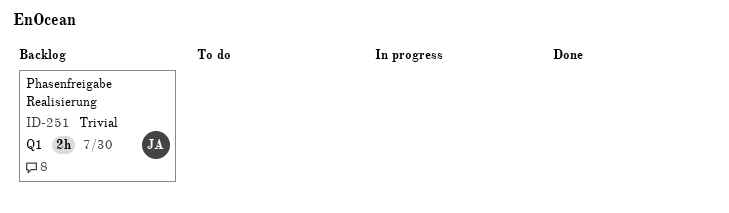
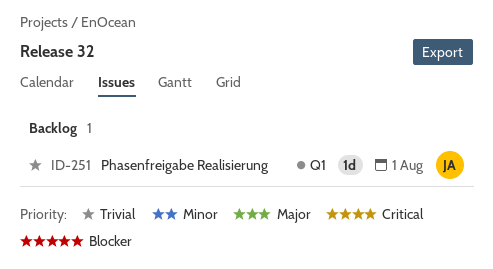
ID-251, estimate: 2h -> 1d
ID-251, due: Jul 30 -> Aug 1

